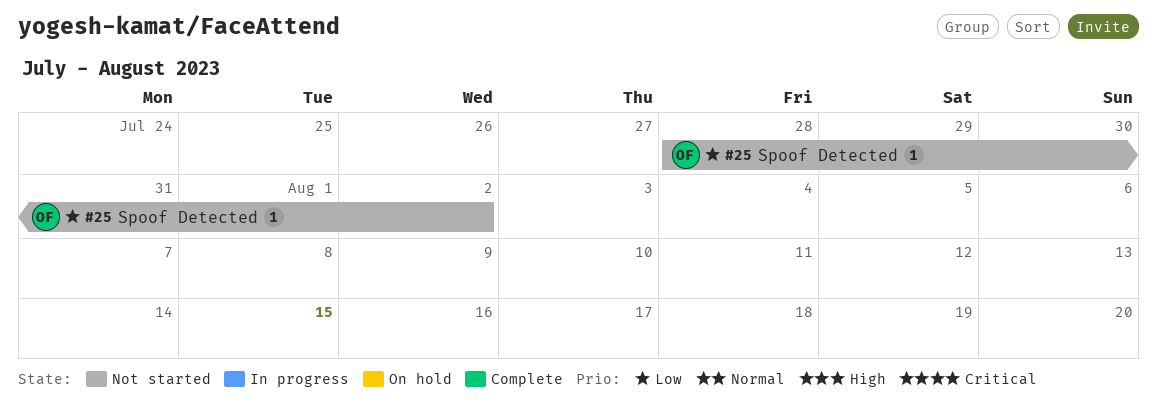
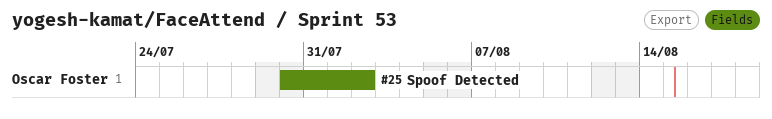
#25, start: Jul 28 -> Jul 30

